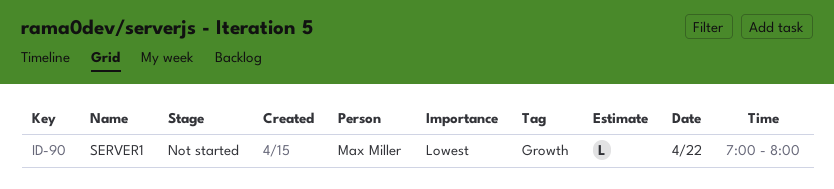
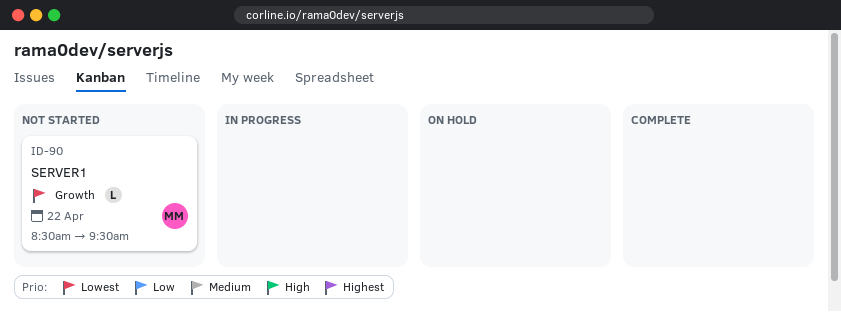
ID-90, begins: 07:00 -> 08:30
ID-90, ends: 08:00 -> 09:30

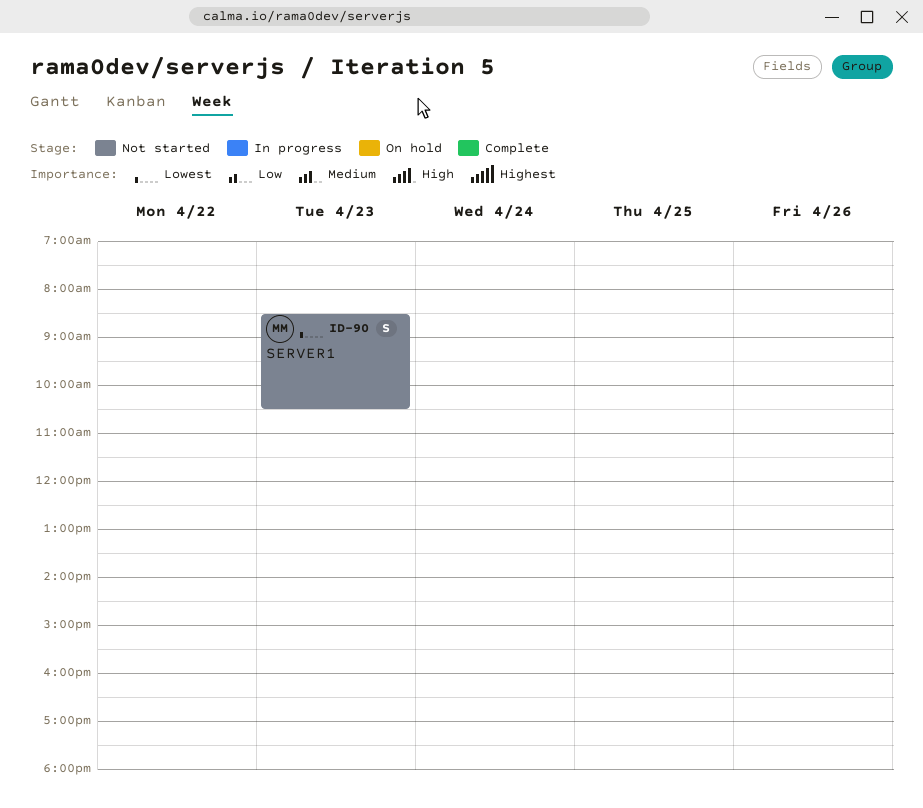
ID-90, estimate: L -> S
ID-90, day: Apr 22 -> Apr 23
ID-90, ends: 09:30 -> 10:30

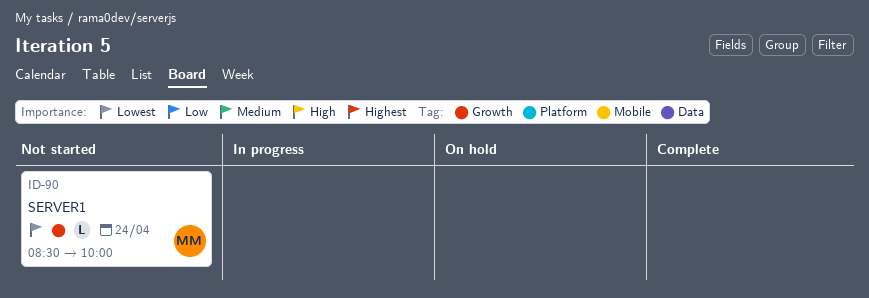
ID-90, estimate: S -> L
ID-90, day: Apr 23 -> Apr 24
ID-90, ends: 10:30 -> 10:00

